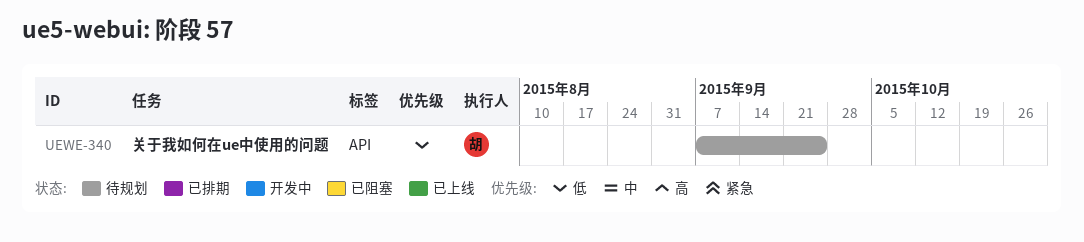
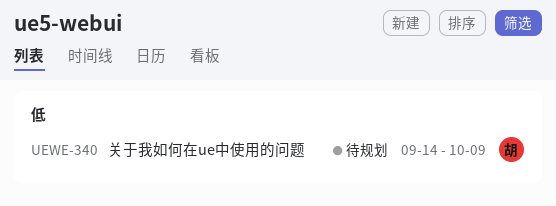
UEWE-340, start: Sep 7 -> Sep 14
UEWE-340, due: Sep 25 -> Oct 9

